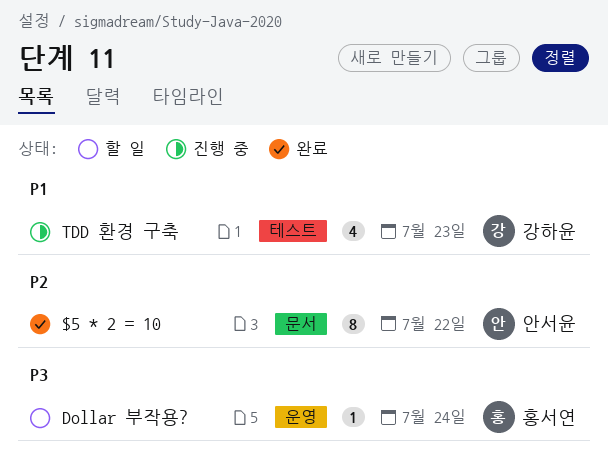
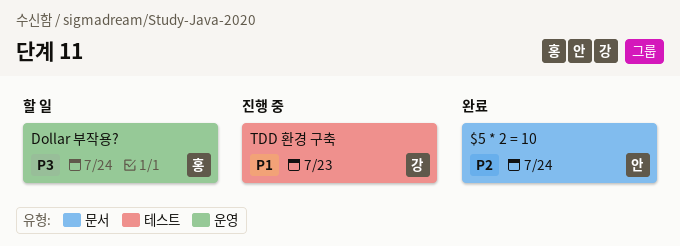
$5 * 2 = 10, due: Jul 22 -> Jul 24

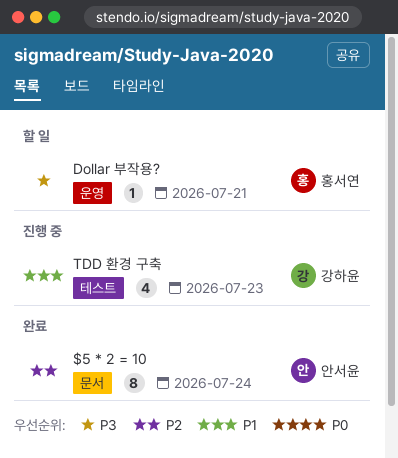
Dollar 부작용?, due: Jul 24 -> Jul 21

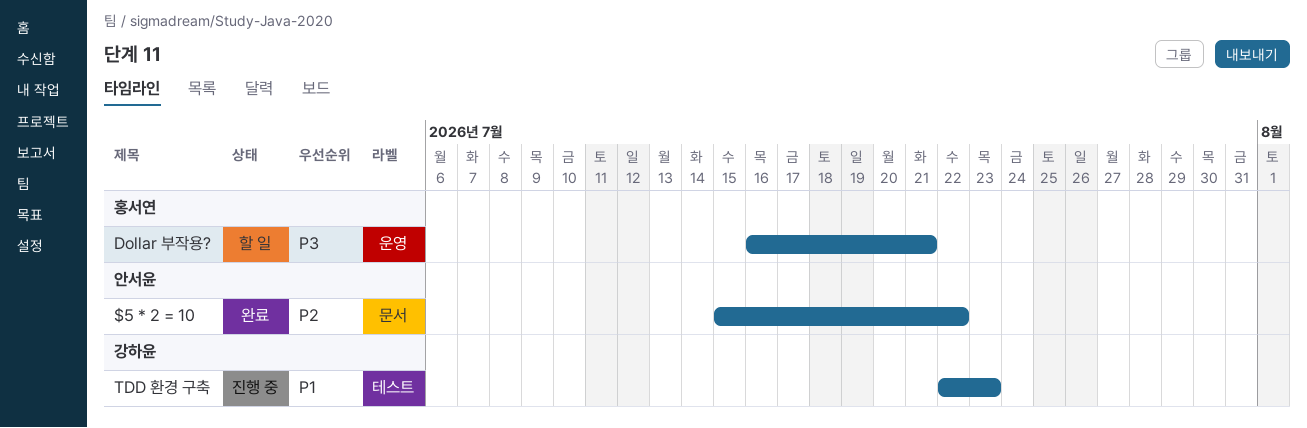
$5 * 2 = 10, due: Jul 24 -> Jul 22

